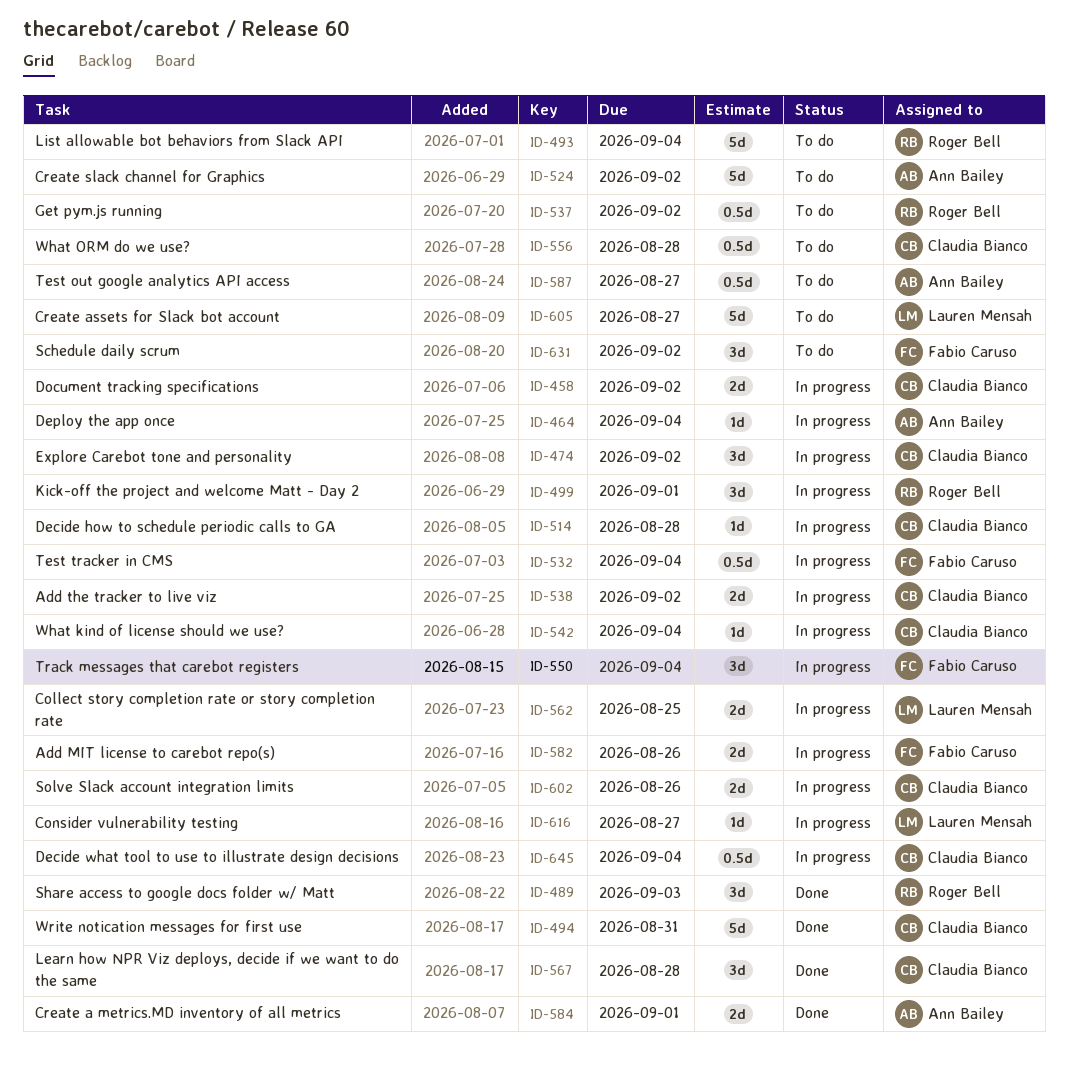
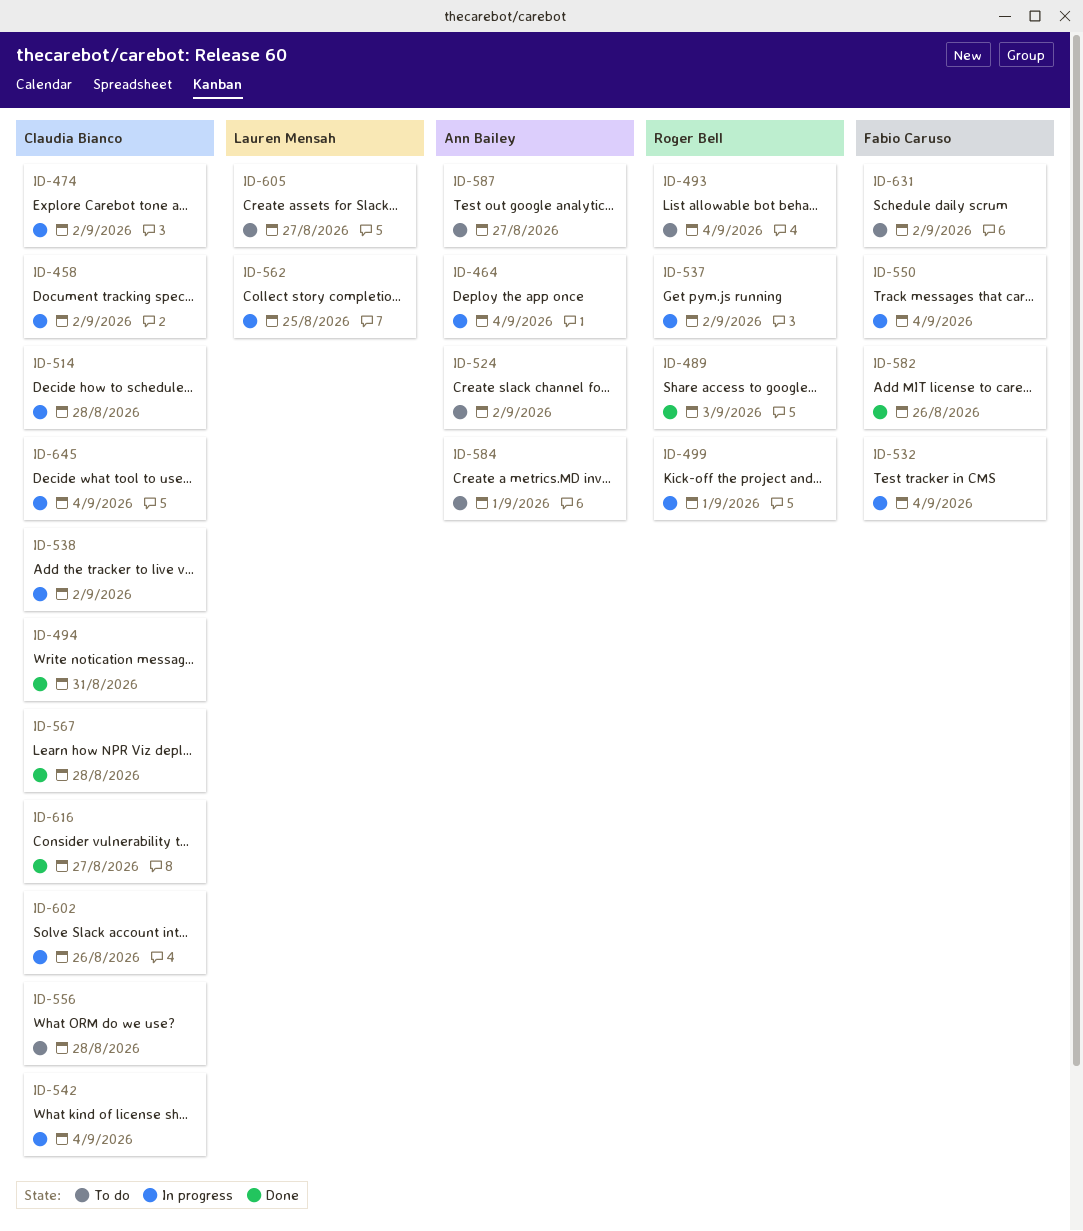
ID-537, status: To do -> In progress
ID-582, status: In progress -> Done
ID-584, status: Done -> To do
ID-616, status: In progress -> Done
ID-616, owner: Lauren Mensah -> Claudia Bianco

